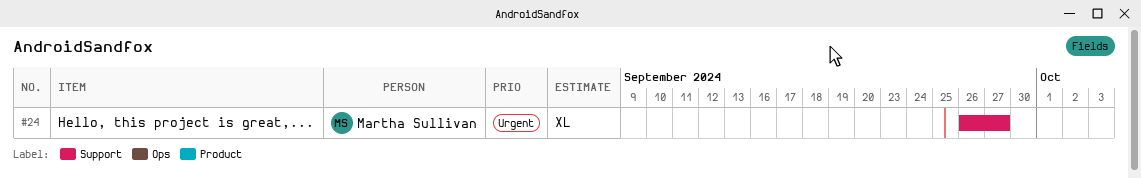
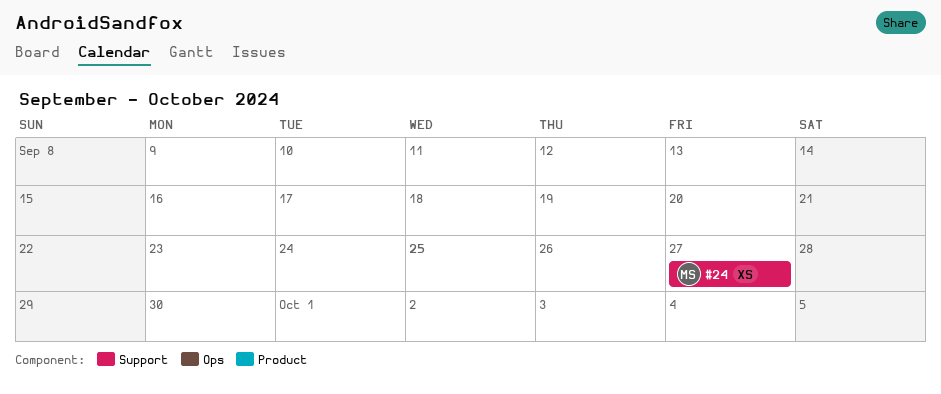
#24, estimate: XL -> XS
#24, start: Sep 26 -> Sep 27

